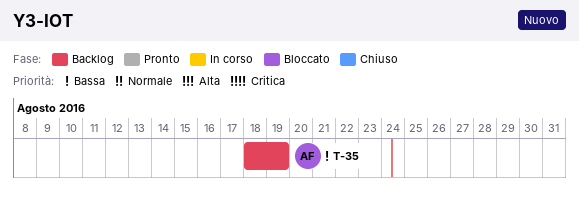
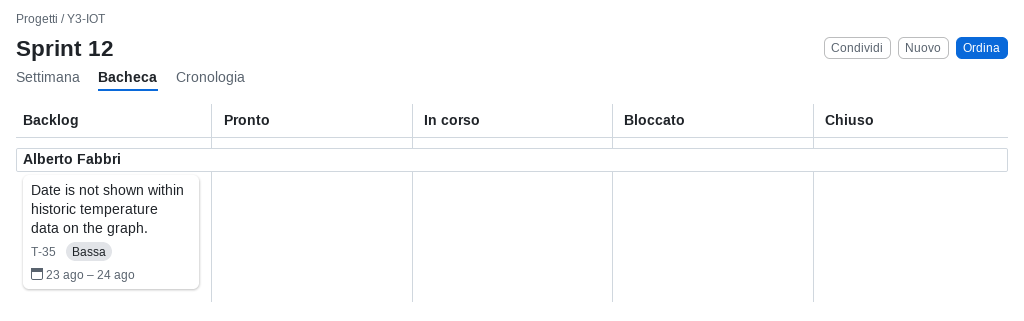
T-35, start: Aug 18 -> Aug 23
T-35, due: Aug 19 -> Aug 24

